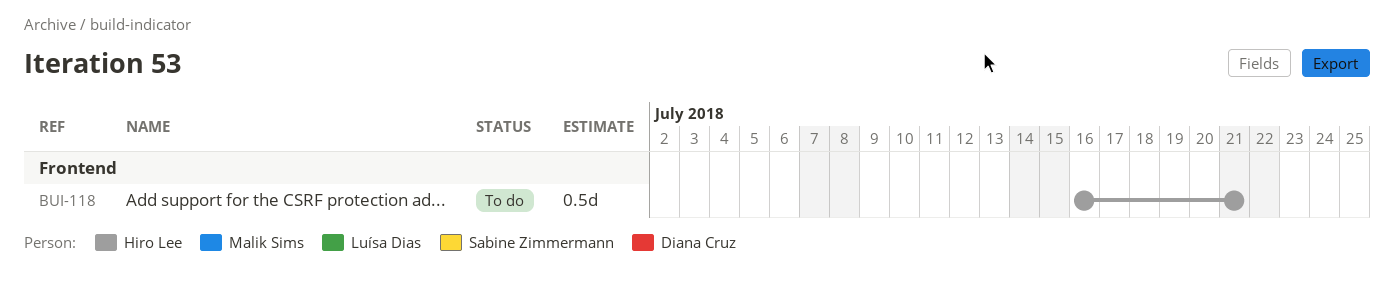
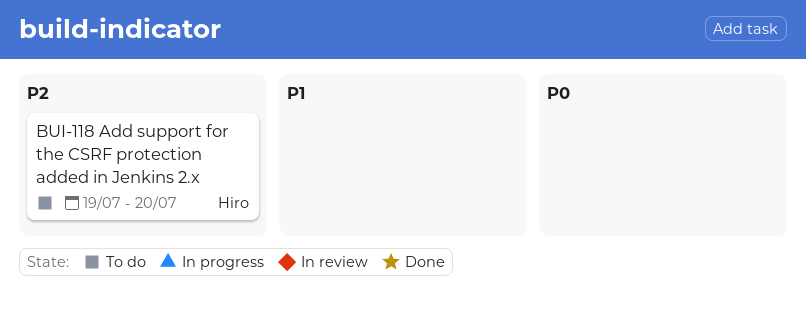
BUI-118, start: Jul 16 -> Jul 19
BUI-118, due: Jul 21 -> Jul 20

